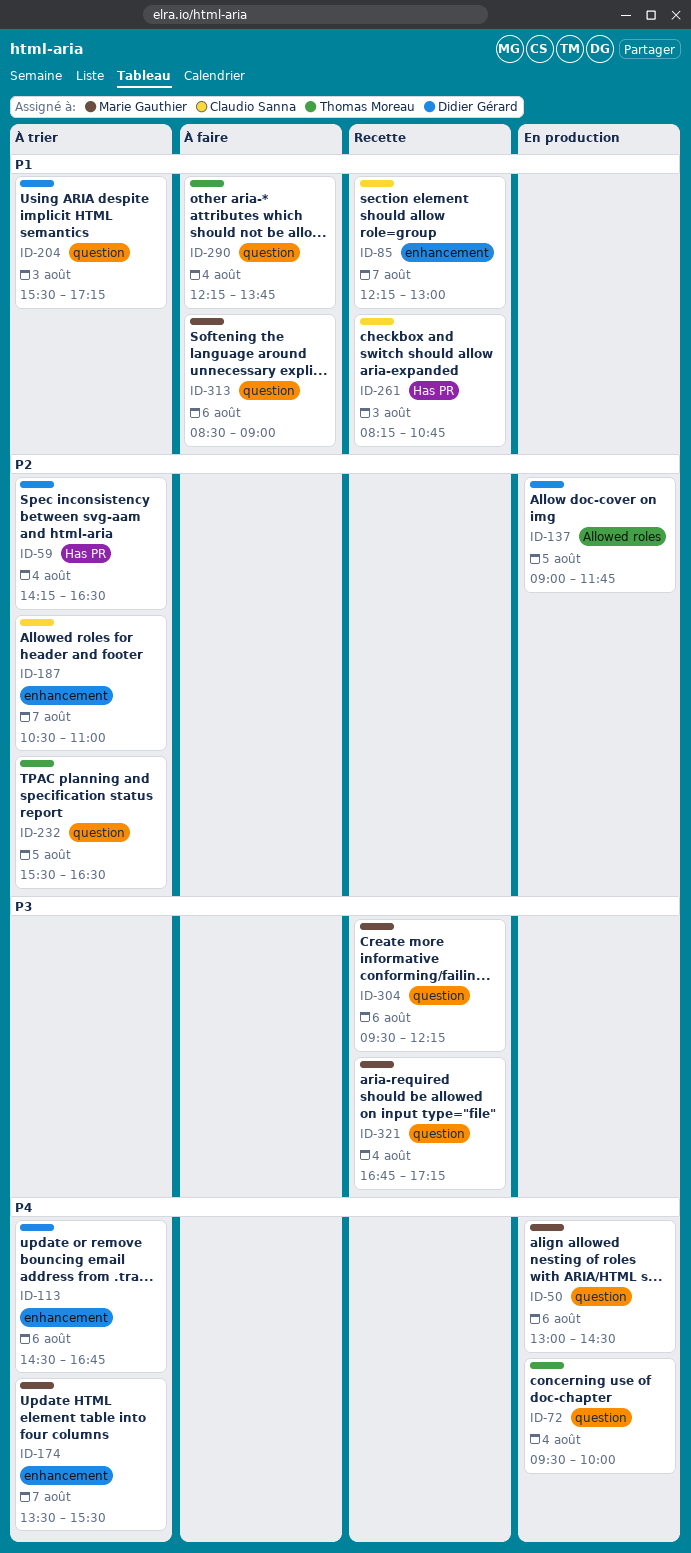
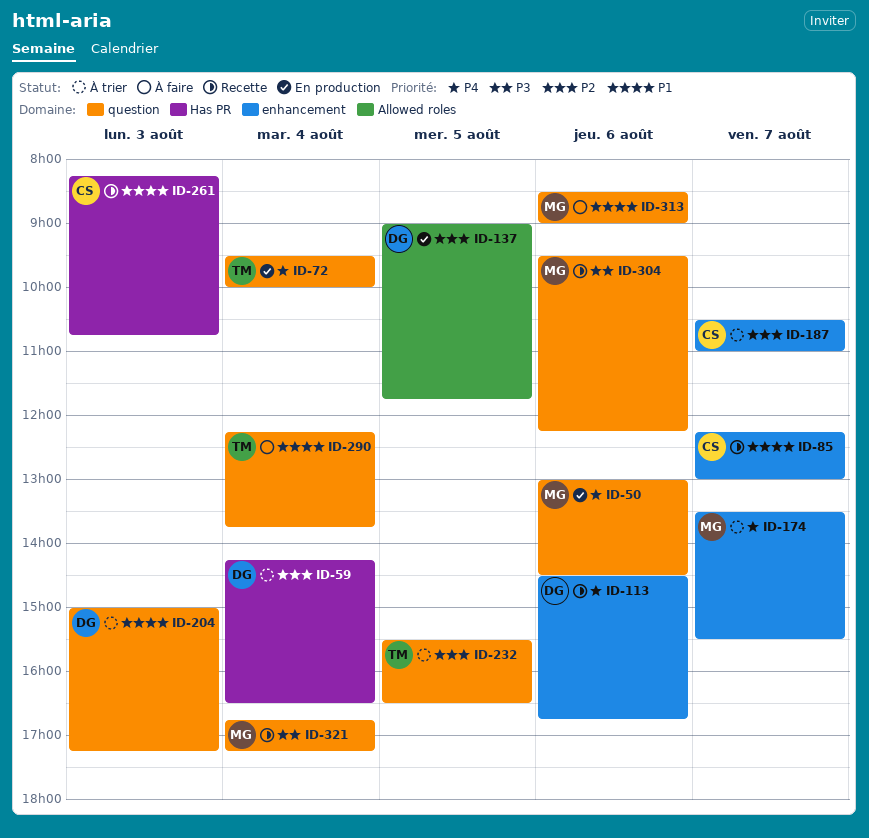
ID-113, status: À trier -> Recette
ID-204, begins: 15:30 -> 15:00

